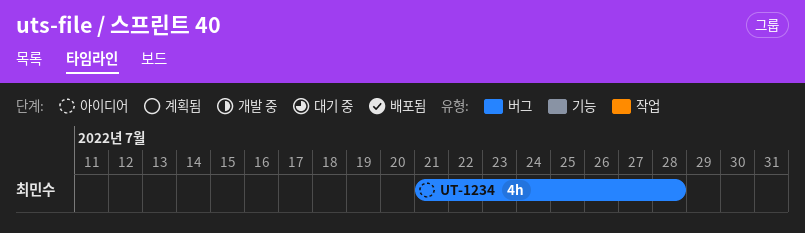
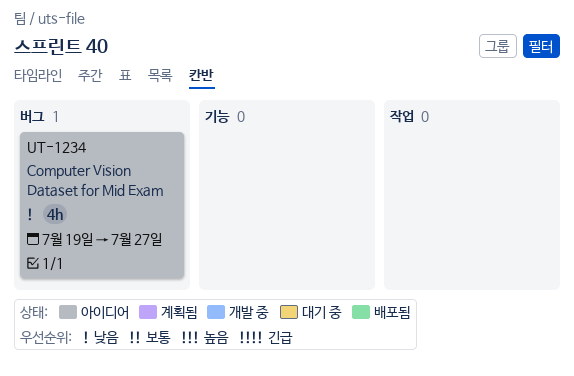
UT-1234, start: Jul 21 -> Jul 19
UT-1234, due: Jul 28 -> Jul 27

